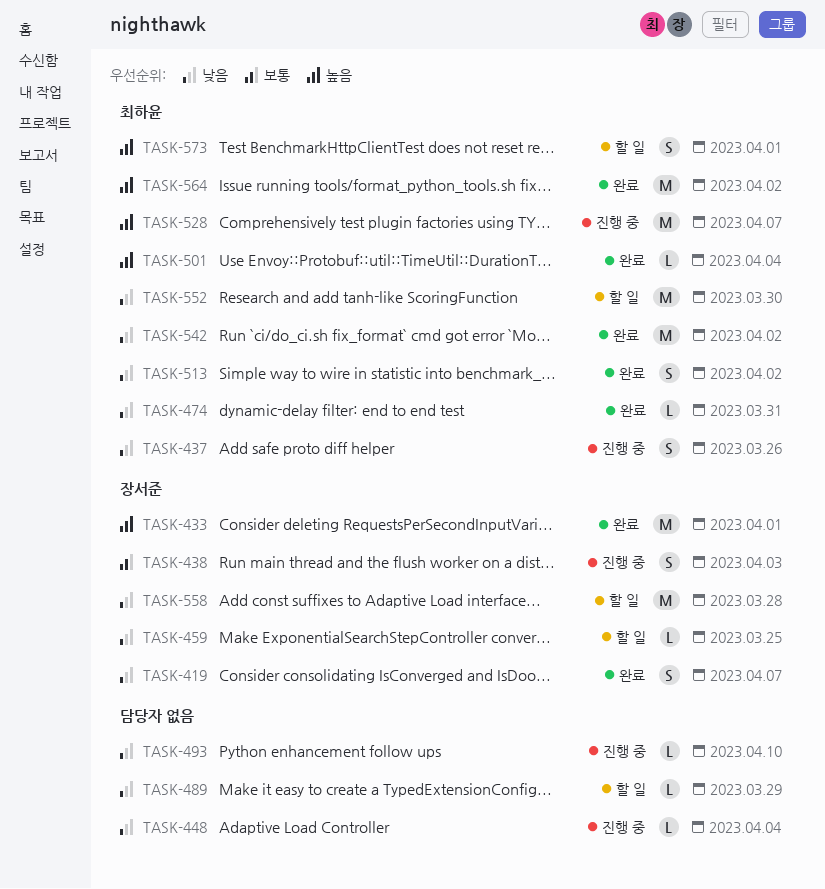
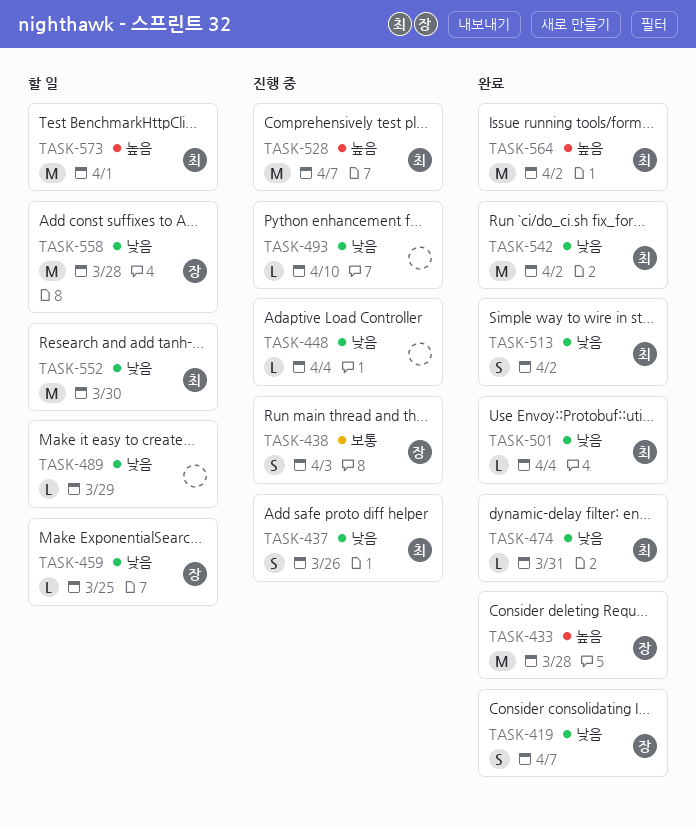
TASK-433, due: Apr 1 -> Mar 28
TASK-501, priority: 높음 -> 낮음
TASK-573, estimate: S -> M

